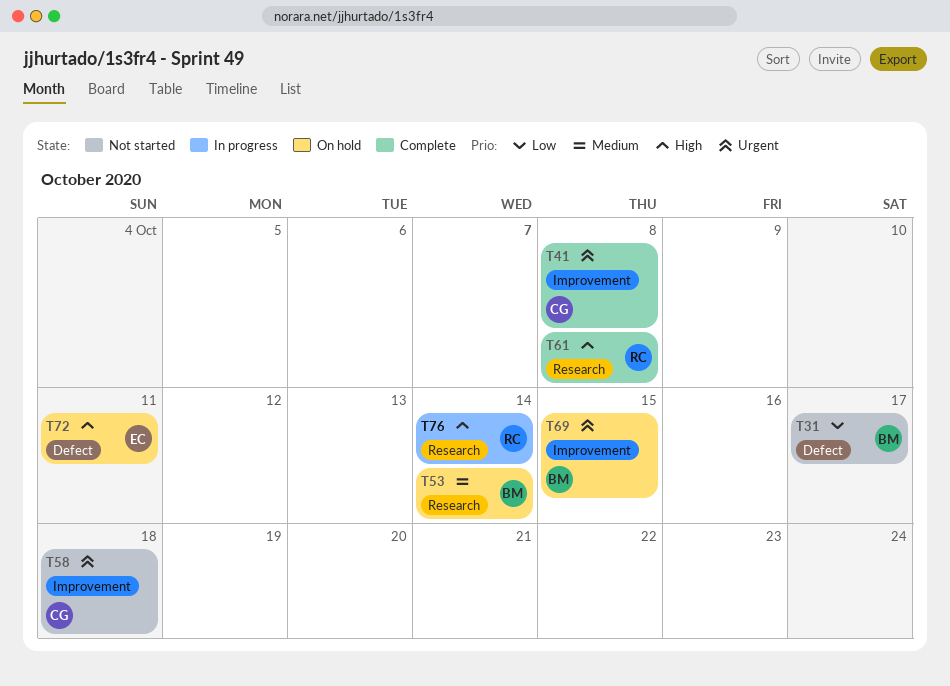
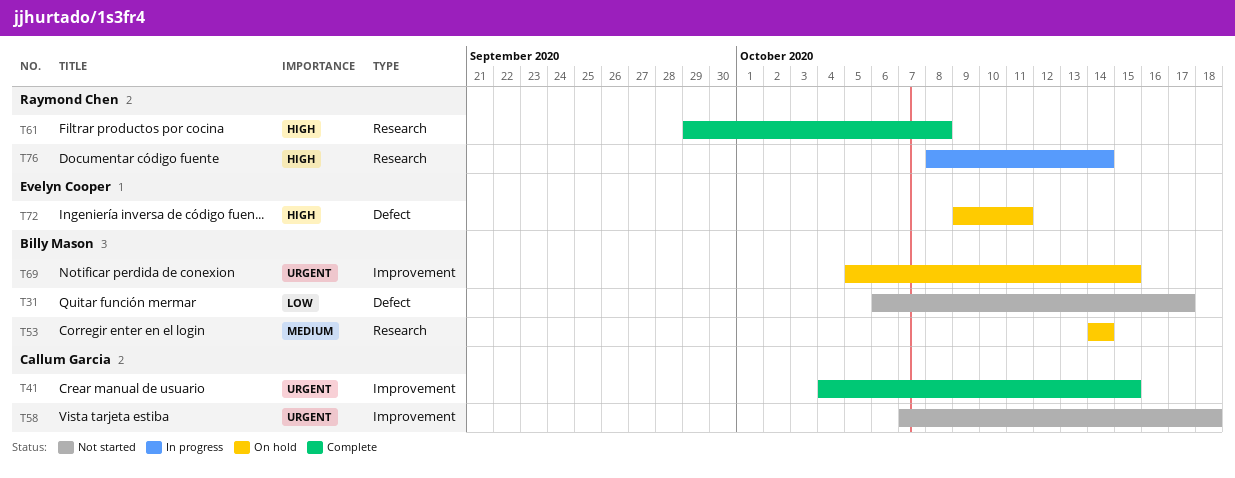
T41, due: Oct 8 -> Oct 15

